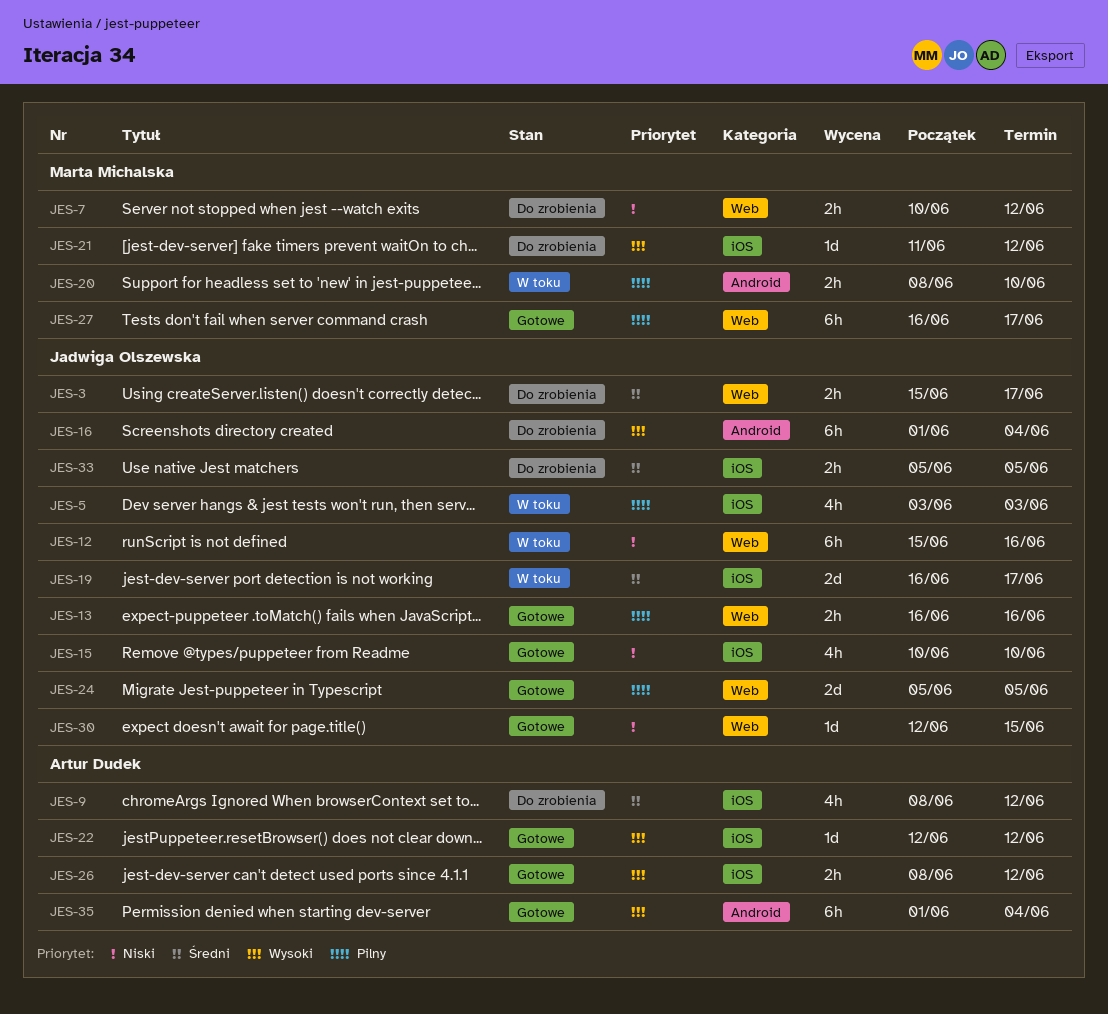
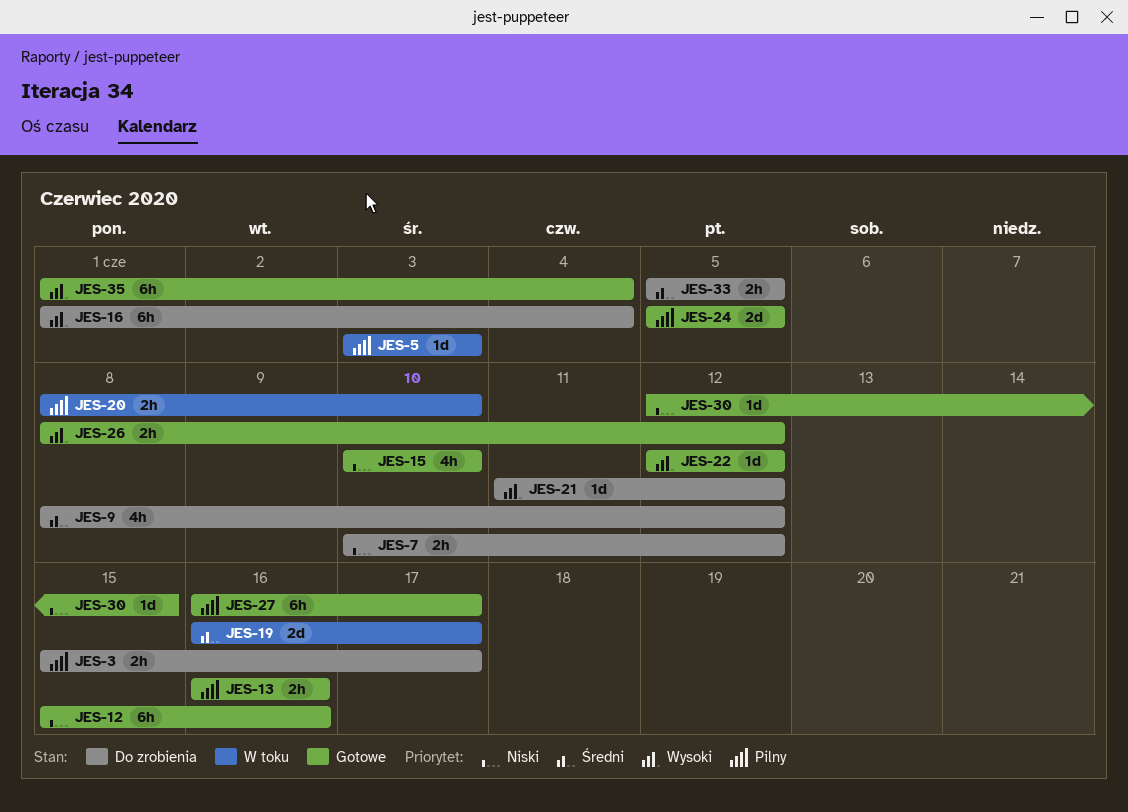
JES-3, priority: Średni -> Pilny
JES-5, estimate: 4h -> 1d
JES-12, status: W toku -> Gotowe

